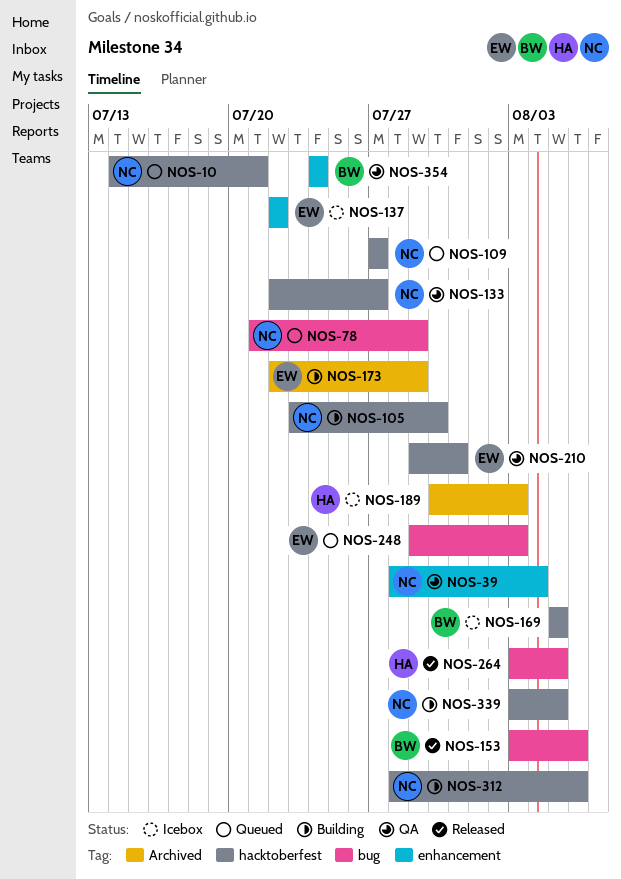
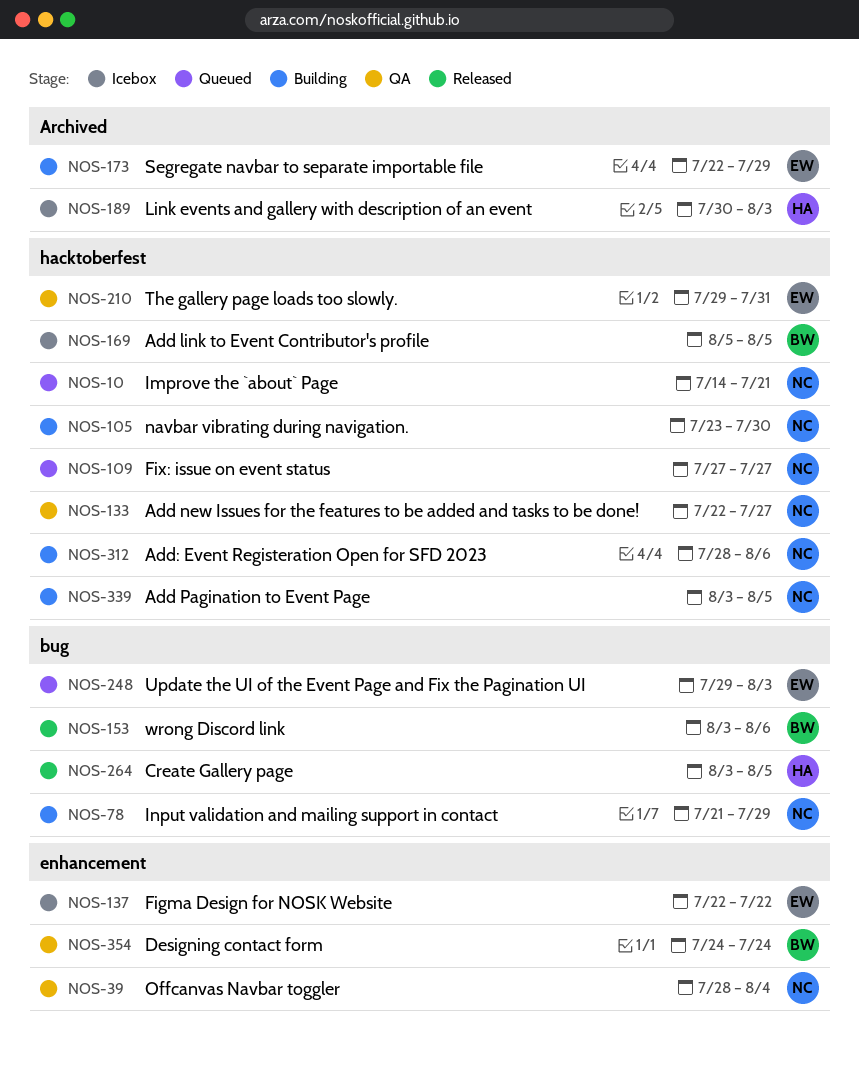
NOS-78, status: Queued -> Building

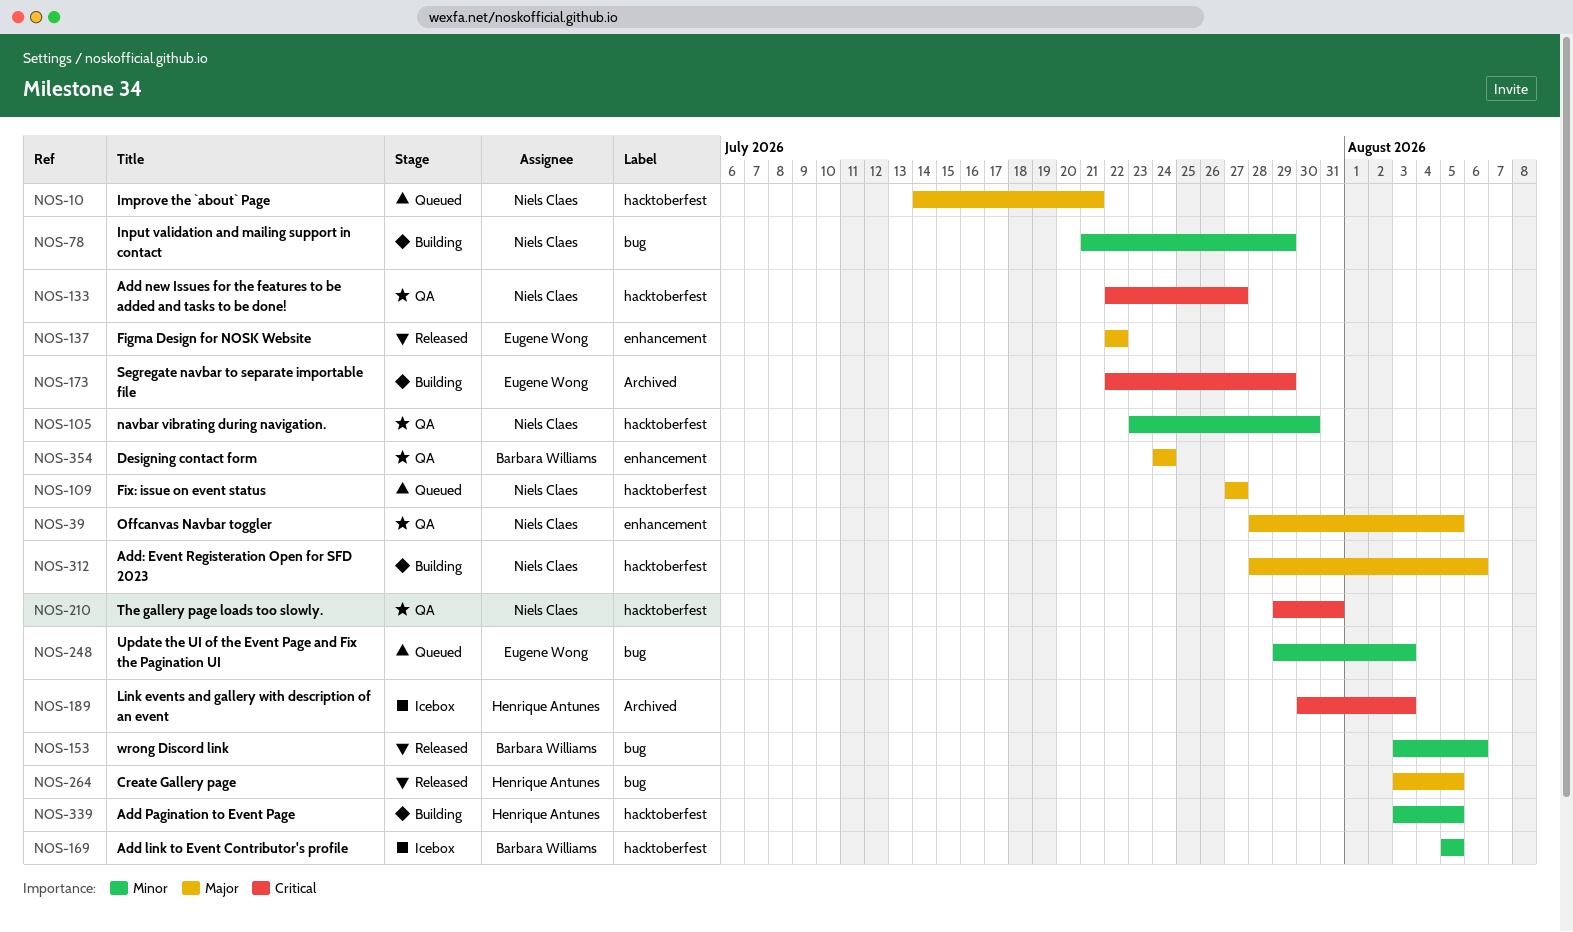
NOS-39, due: Aug 4 -> Aug 5
NOS-105, status: Building -> QA
NOS-137, status: Icebox -> Released
NOS-210, owner: Eugene Wong -> Niels Claes
NOS-339, owner: Niels Claes -> Henrique Antunes

